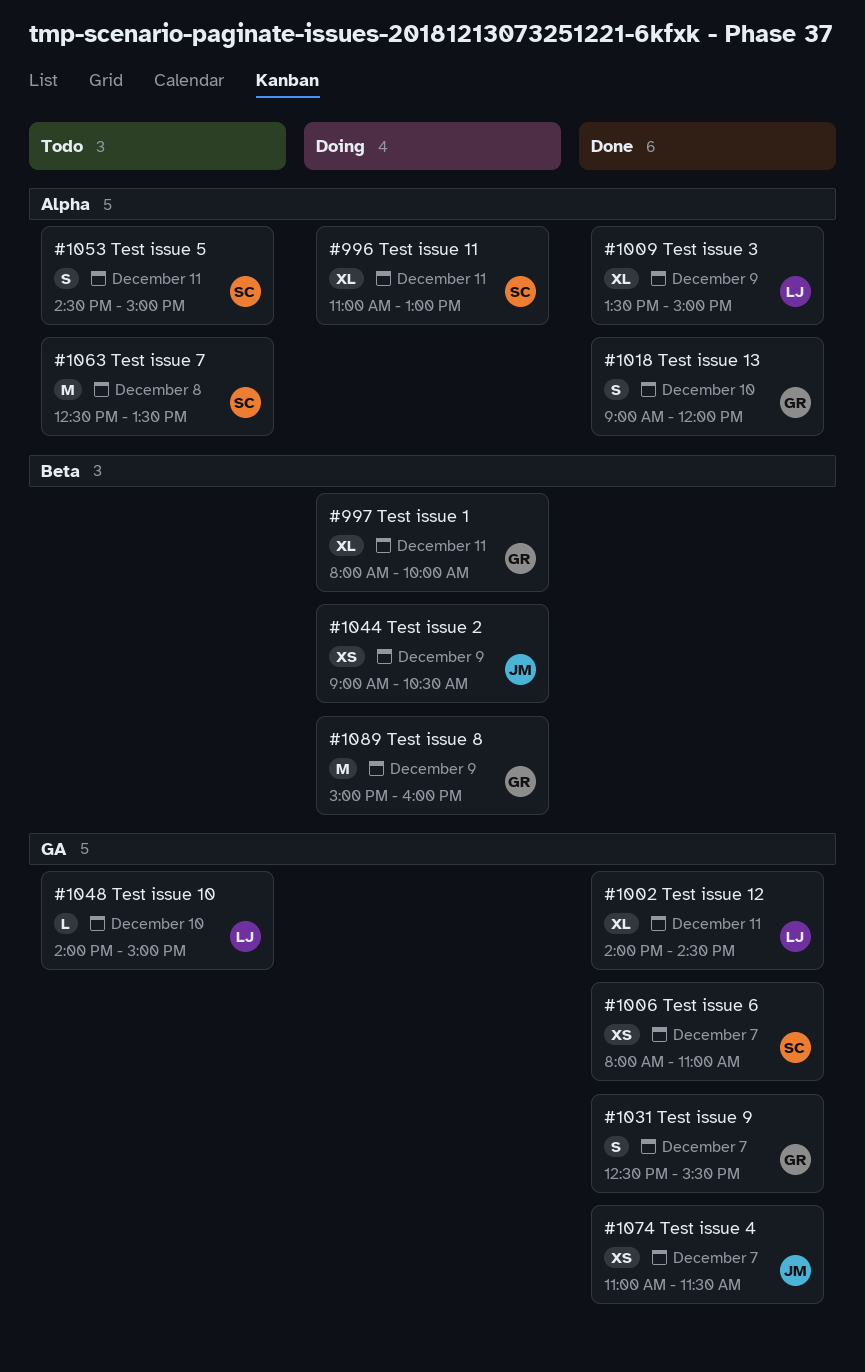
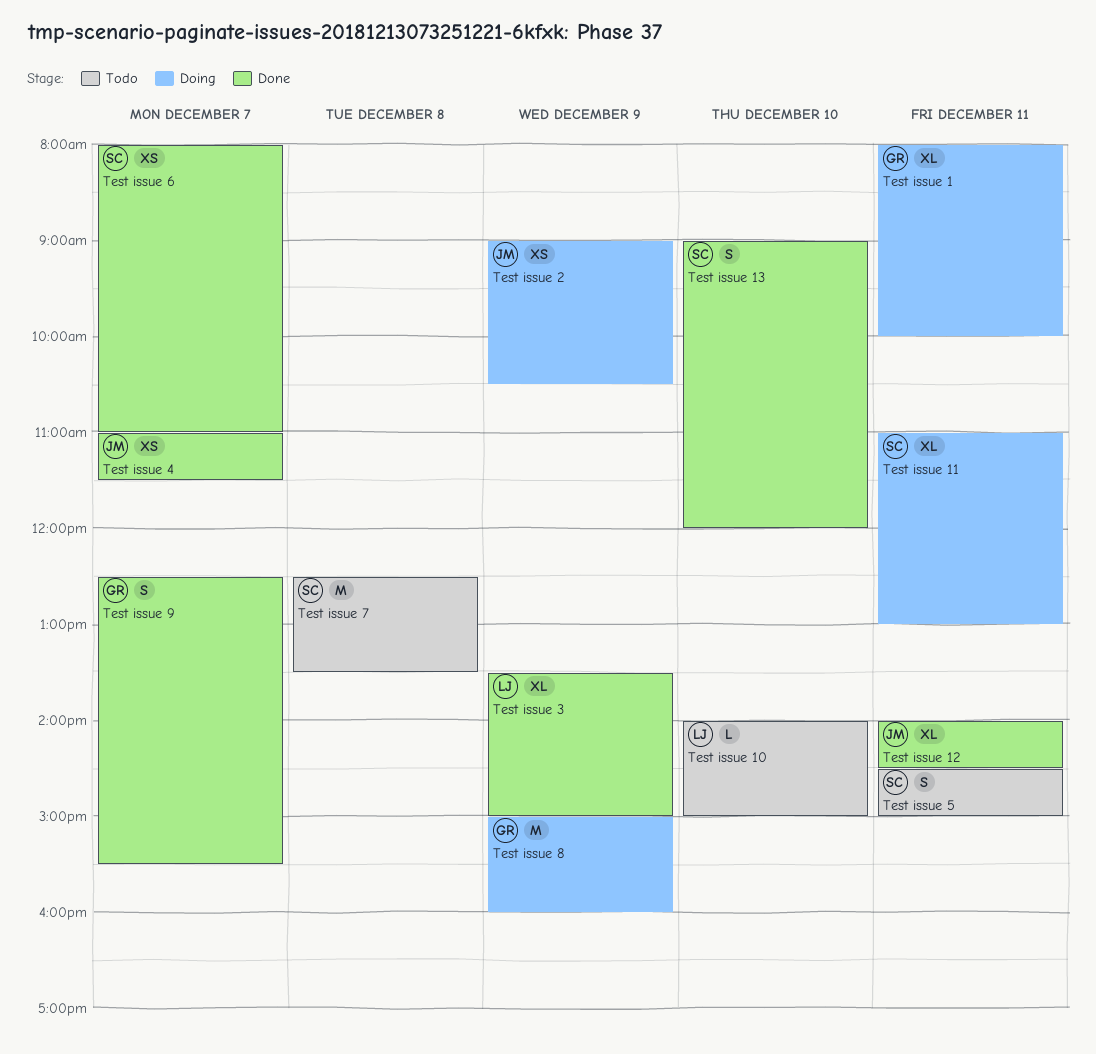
Test issue 12, owner: LJ -> JM
Test issue 13, owner: GR -> SC

